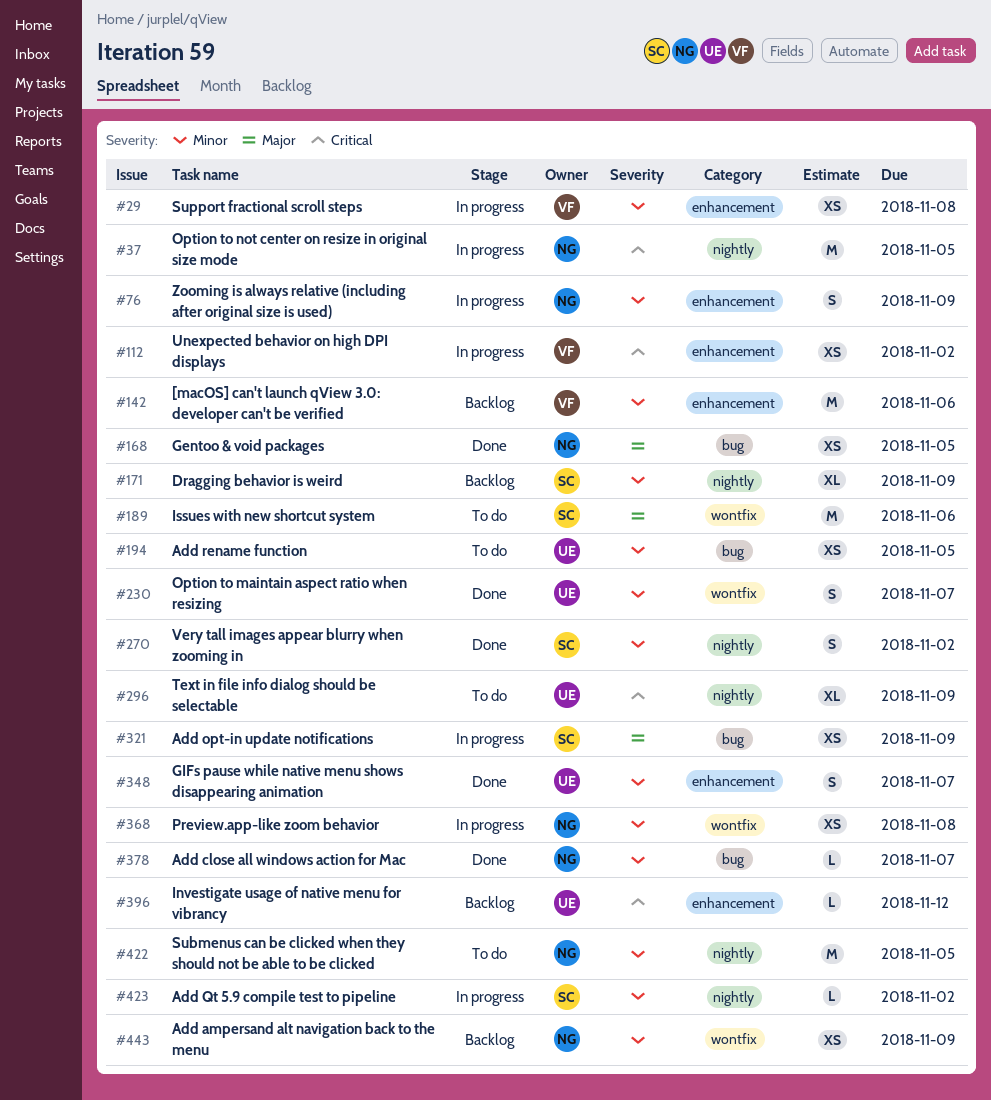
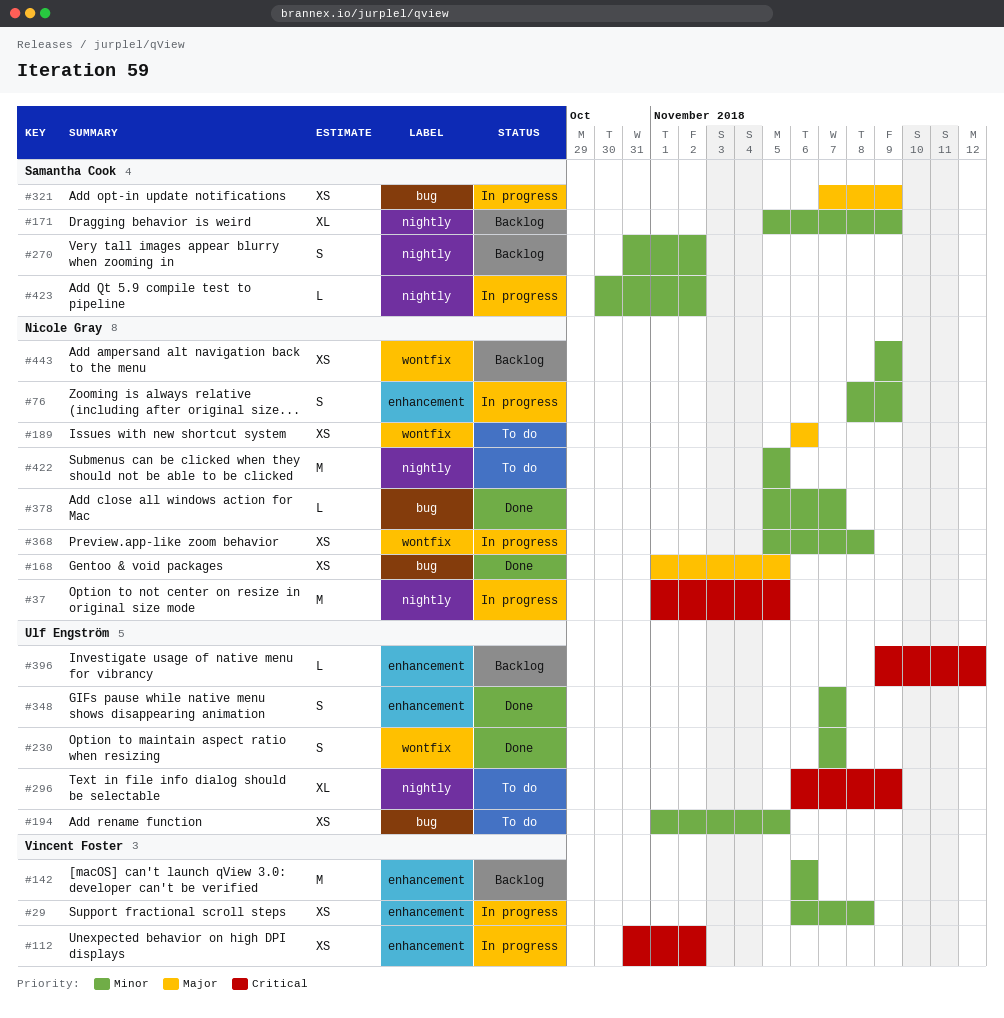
#189, owner: Samantha Cook -> Nicole Gray
#189, estimate: M -> XS
#270, status: Done -> Backlog

